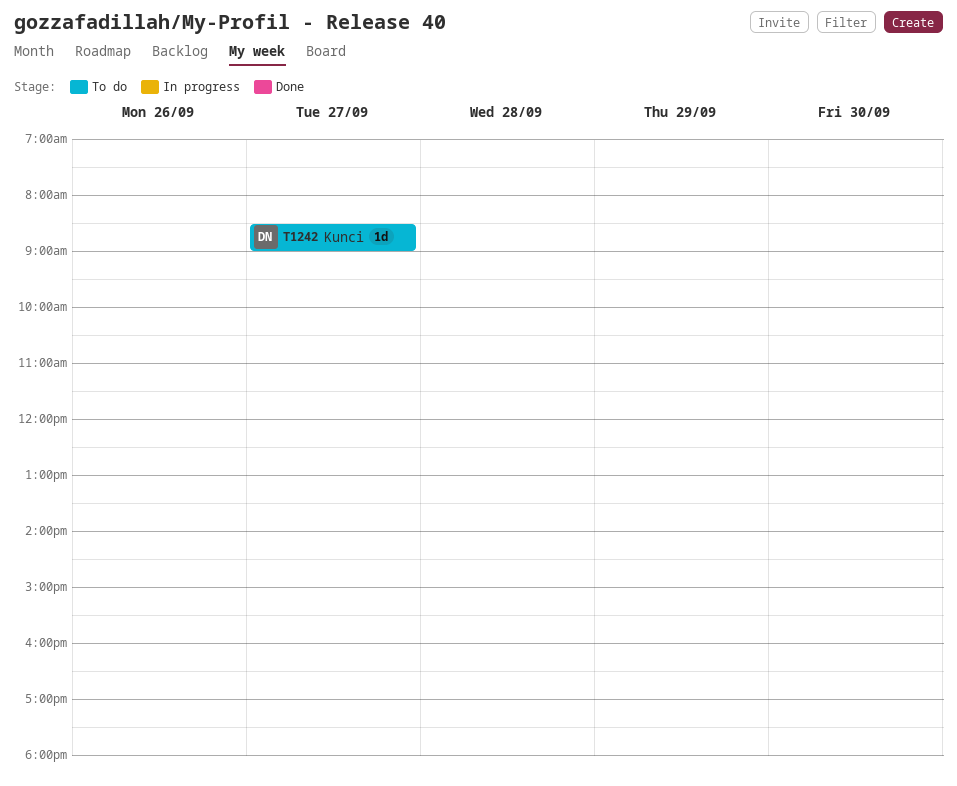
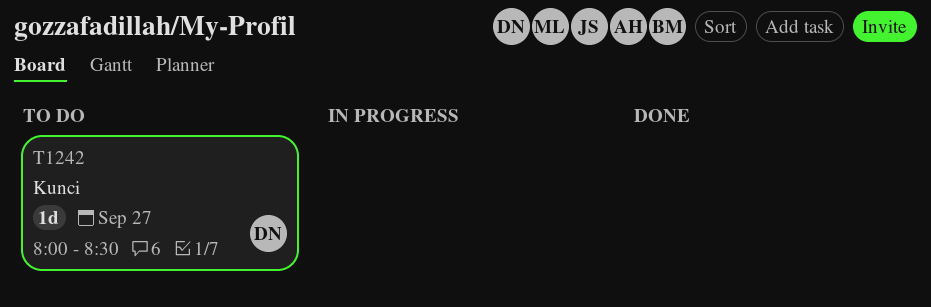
T1242, begins: 08:30 -> 08:00
T1242, ends: 09:00 -> 08:30

